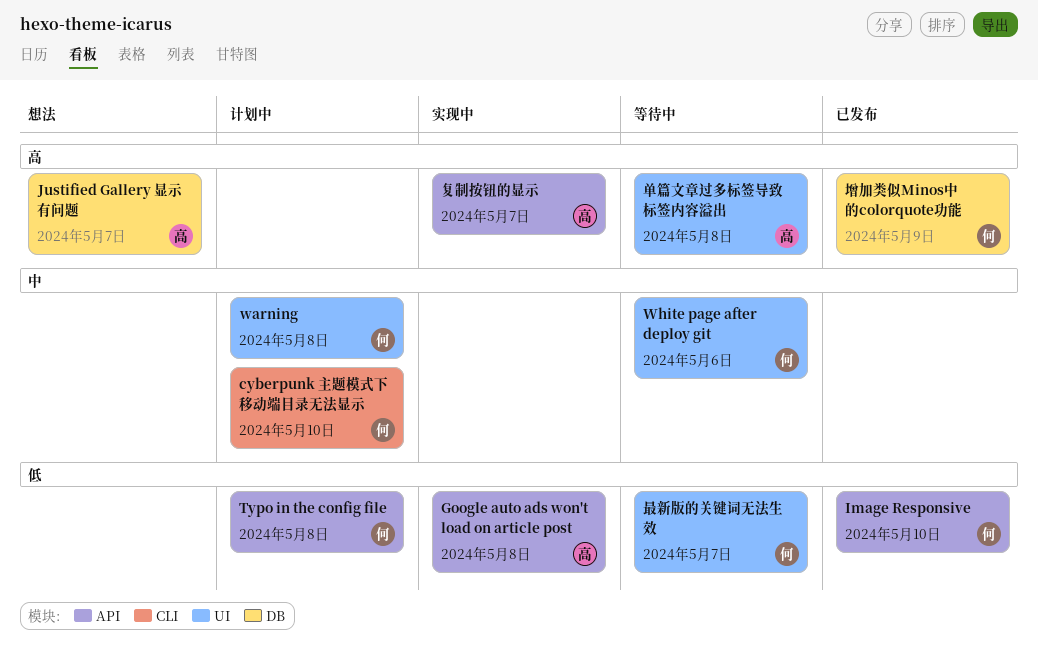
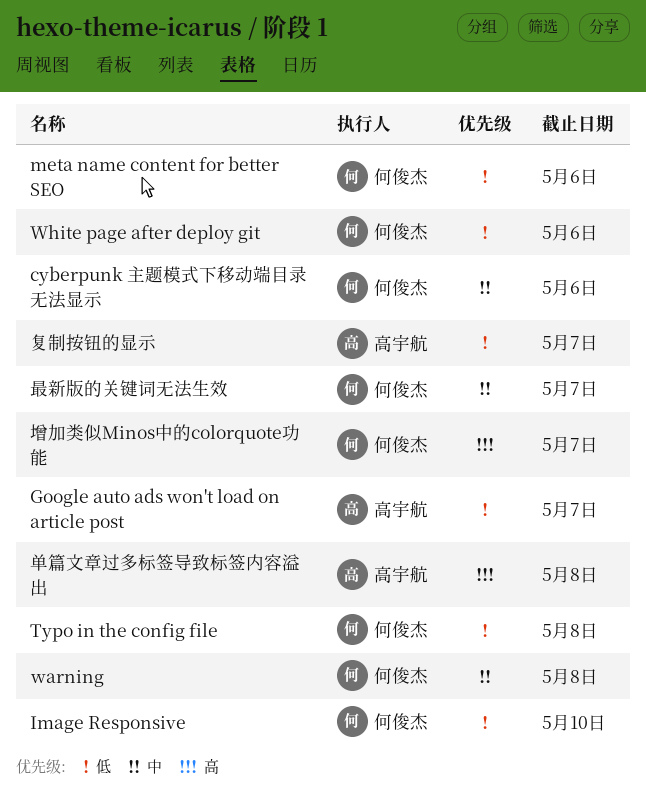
cyberpunk 主题模式下移动端目录无法显示, due: May 10 -> May 6
Google auto ads won't load on article post, due: May 8 -> May 7
Justified Gallery 显示有问题: present -> none
meta name content for better SEO: none -> present
White page after deploy git, priority: 中 -> 低
增加类似Minos中的colorquote功能, due: May 9 -> May 7
复制按钮的显示, priority: 高 -> 低
最新版的关键词无法生效, priority: 低 -> 中

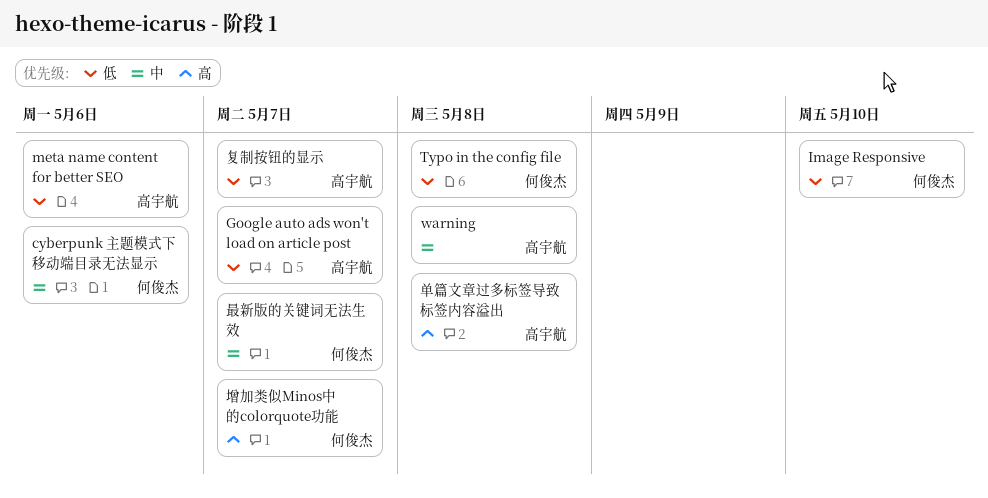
meta name content for better SEO, owner: 何俊杰 -> 高宇航
warning, owner: 何俊杰 -> 高宇航
White page after deploy git: present -> none

